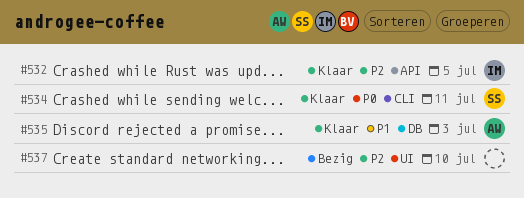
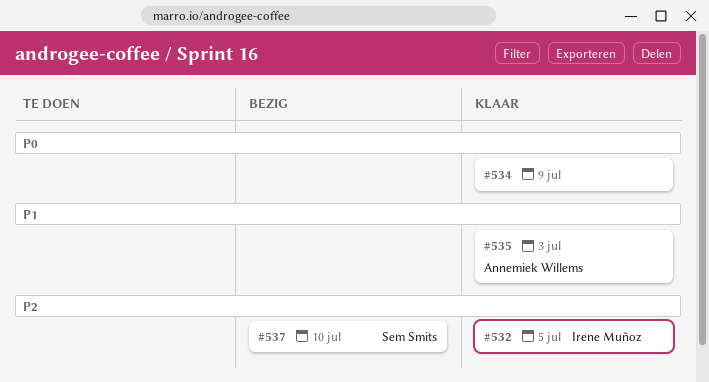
#534, owner: Sem Smits -> none
#534, due: Jul 11 -> Jul 9
#537, owner: none -> Sem Smits

